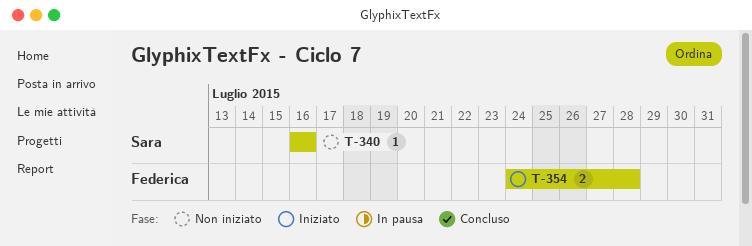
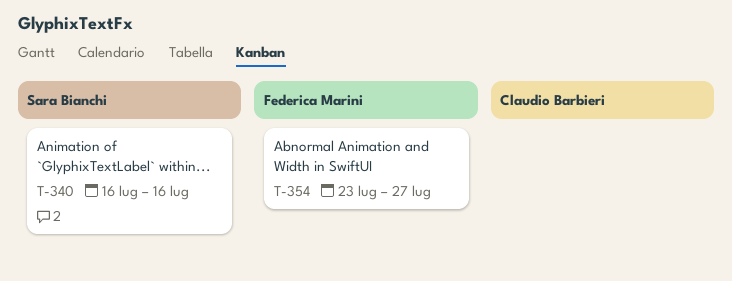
T-354, start: Jul 24 -> Jul 23
T-354, due: Jul 28 -> Jul 27

